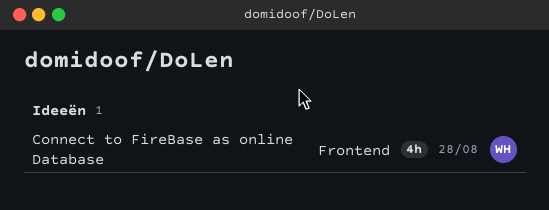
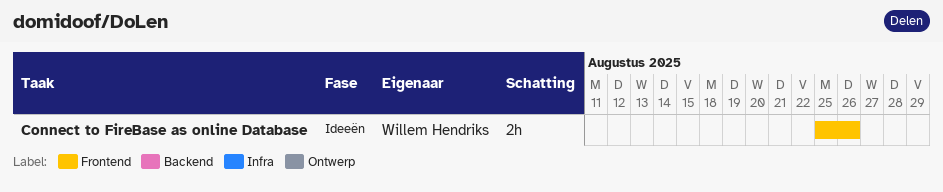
Connect to FireBase as online Database, estimate: 4h -> 2h
Connect to FireBase as online Database, due: Aug 28 -> Aug 26

